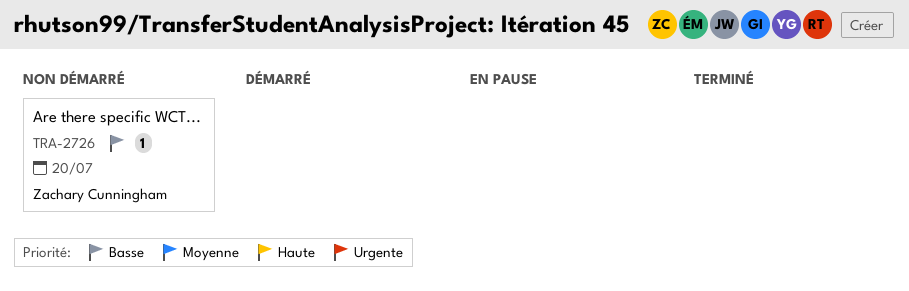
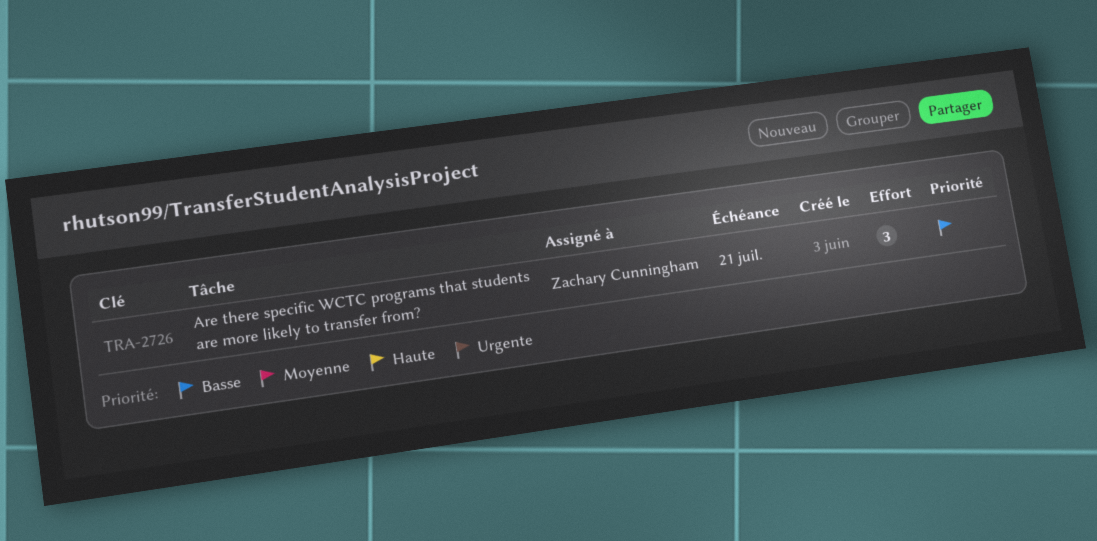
TRA-2726, estimate: 1 -> 3
TRA-2726, due: Jul 20 -> Jul 21

